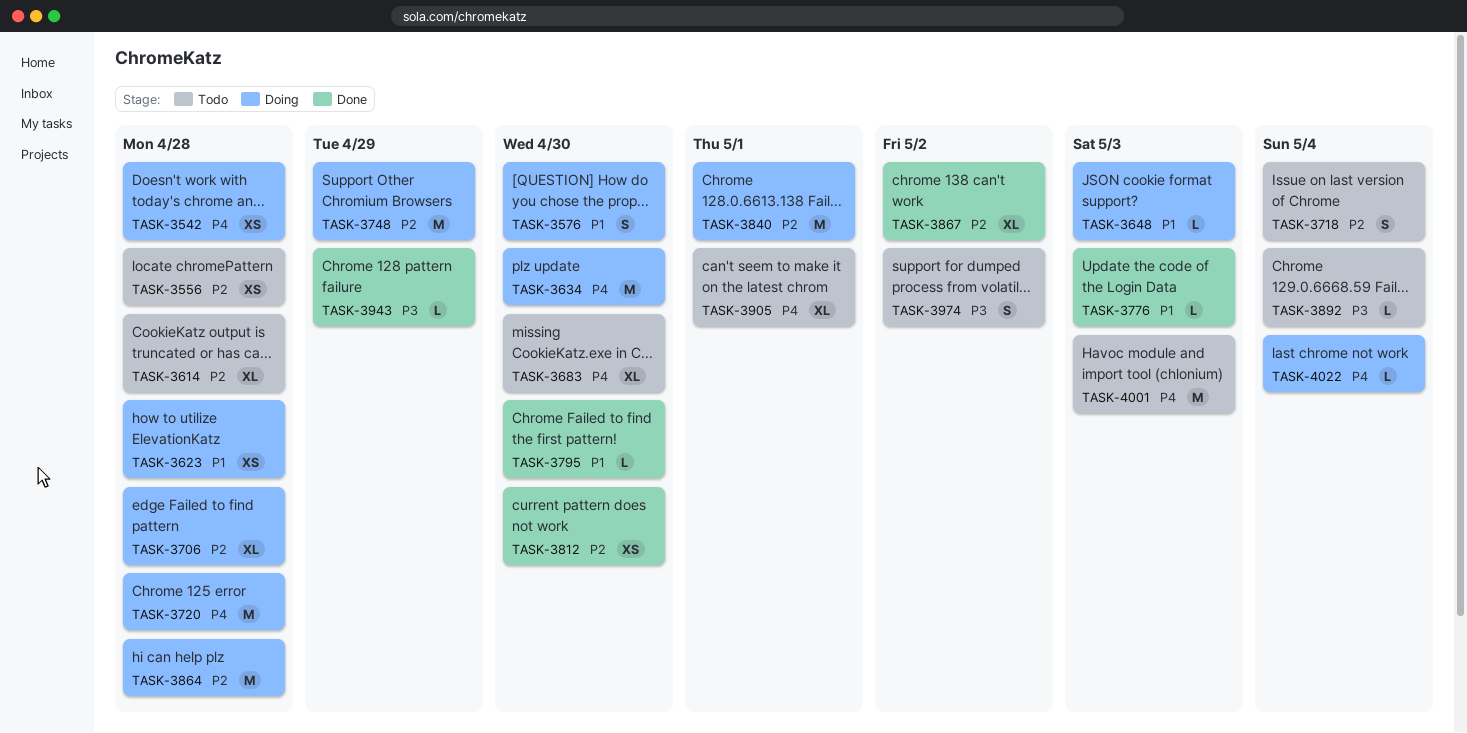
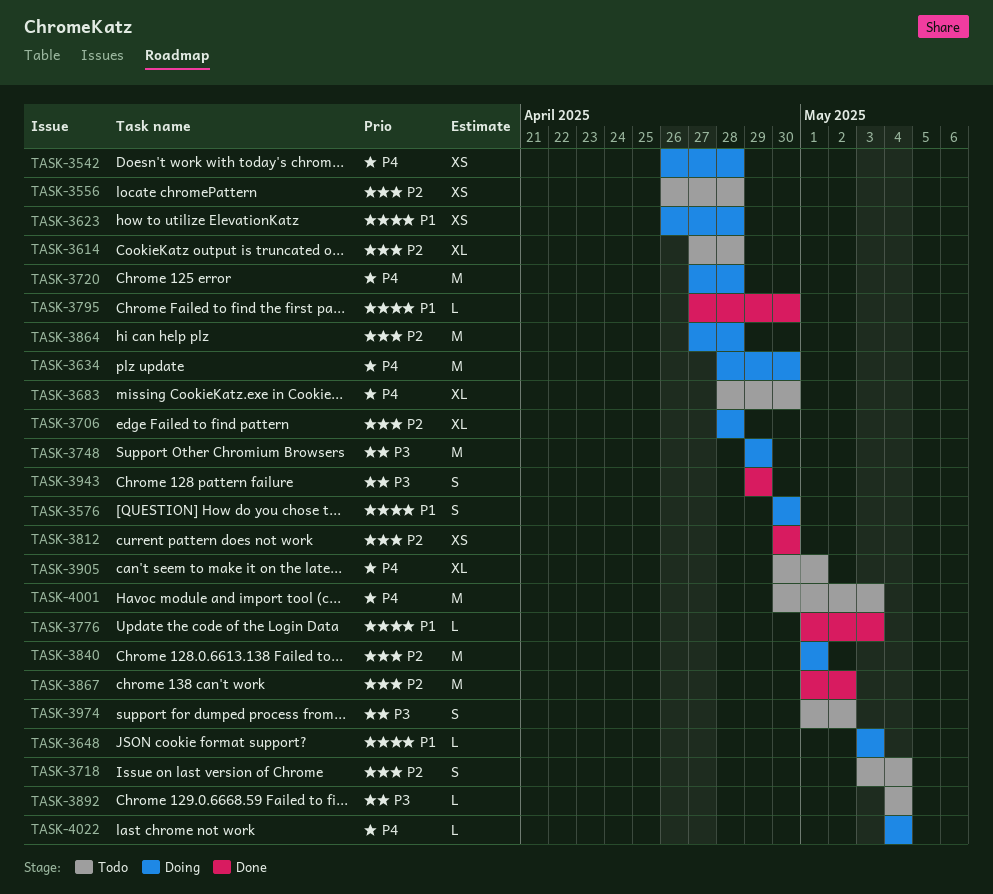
TASK-3748, priority: P2 -> P3
TASK-3867, estimate: XL -> M
TASK-3943, estimate: L -> S

